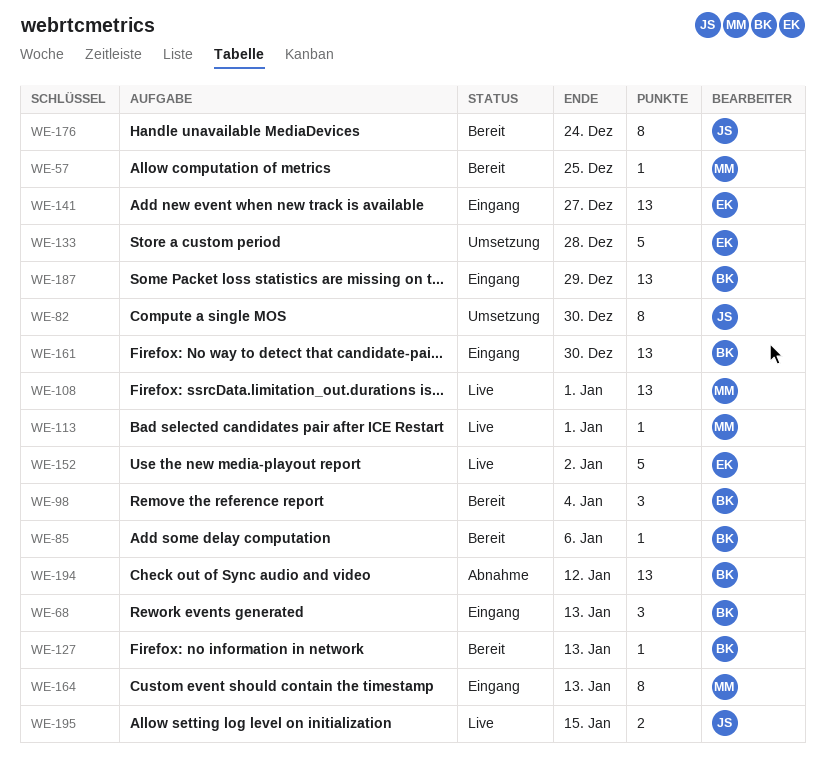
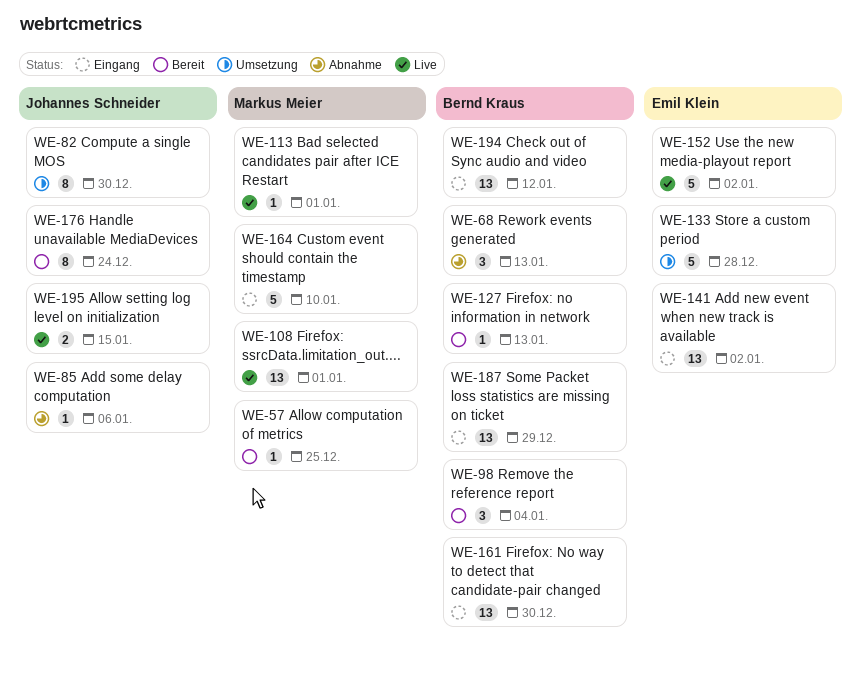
WE-68, status: Eingang -> Abnahme
WE-85, status: Bereit -> Abnahme
WE-85, owner: Bernd Kraus -> Johannes Schneider
WE-141, due: Dec 27 -> Jan 2
WE-164, estimate: 8 -> 5
WE-164, due: Jan 13 -> Jan 10
WE-194, status: Abnahme -> Eingang

